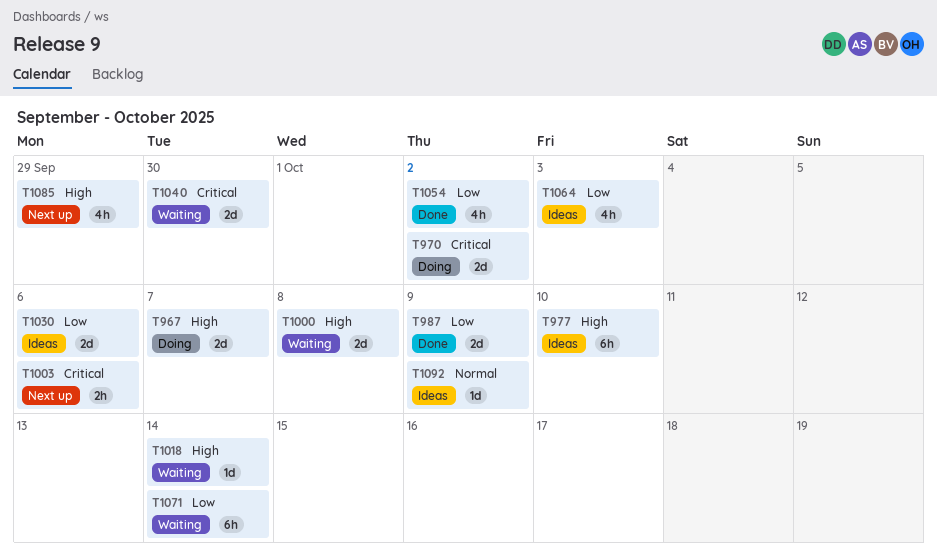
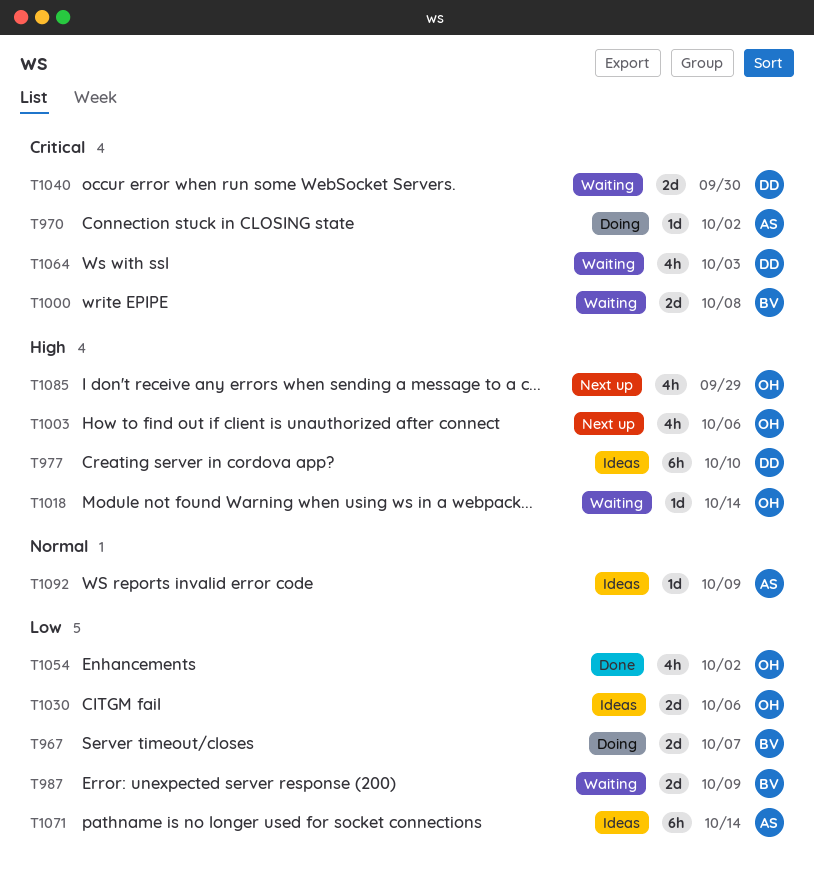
T967, priority: High -> Low
T970, estimate: 2d -> 1d
T987, status: Done -> Waiting
T1000, priority: High -> Critical
T1003, priority: Critical -> High
T1003, estimate: 2h -> 4h
T1064, status: Ideas -> Waiting
T1064, priority: Low -> Critical
T1071, status: Waiting -> Ideas

